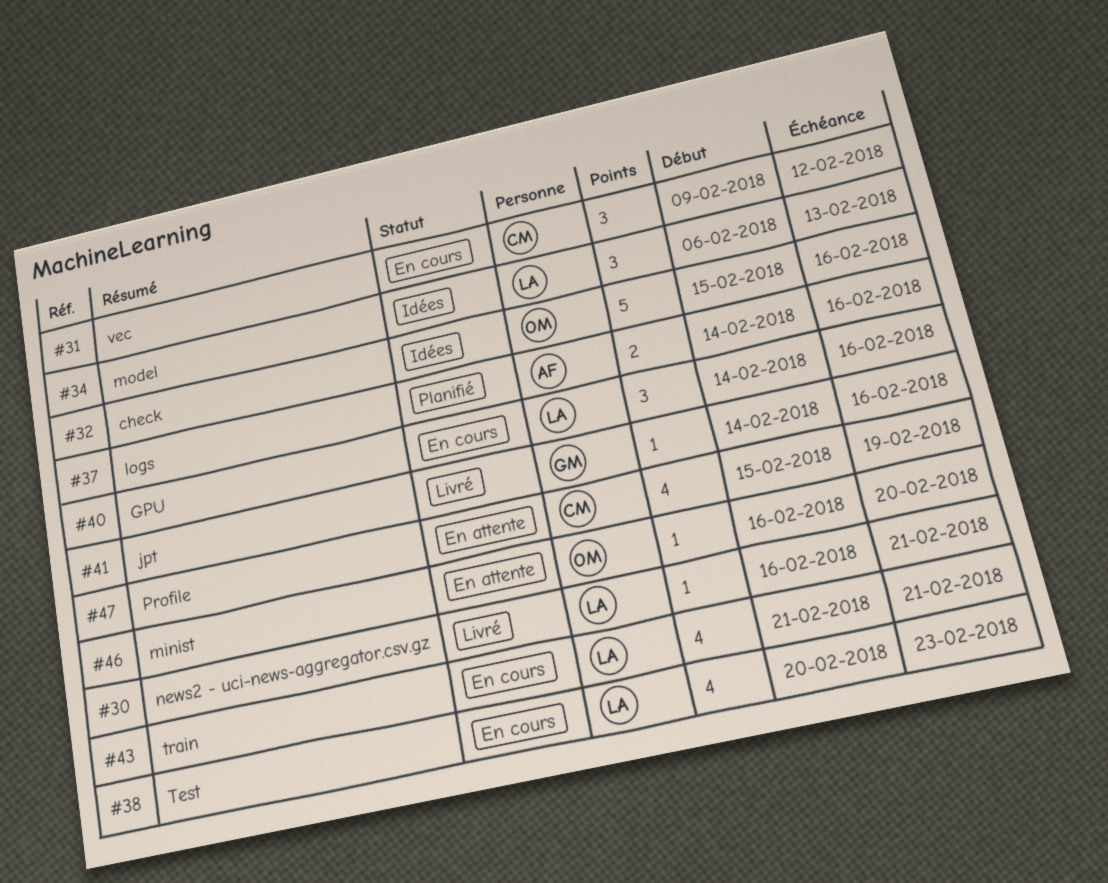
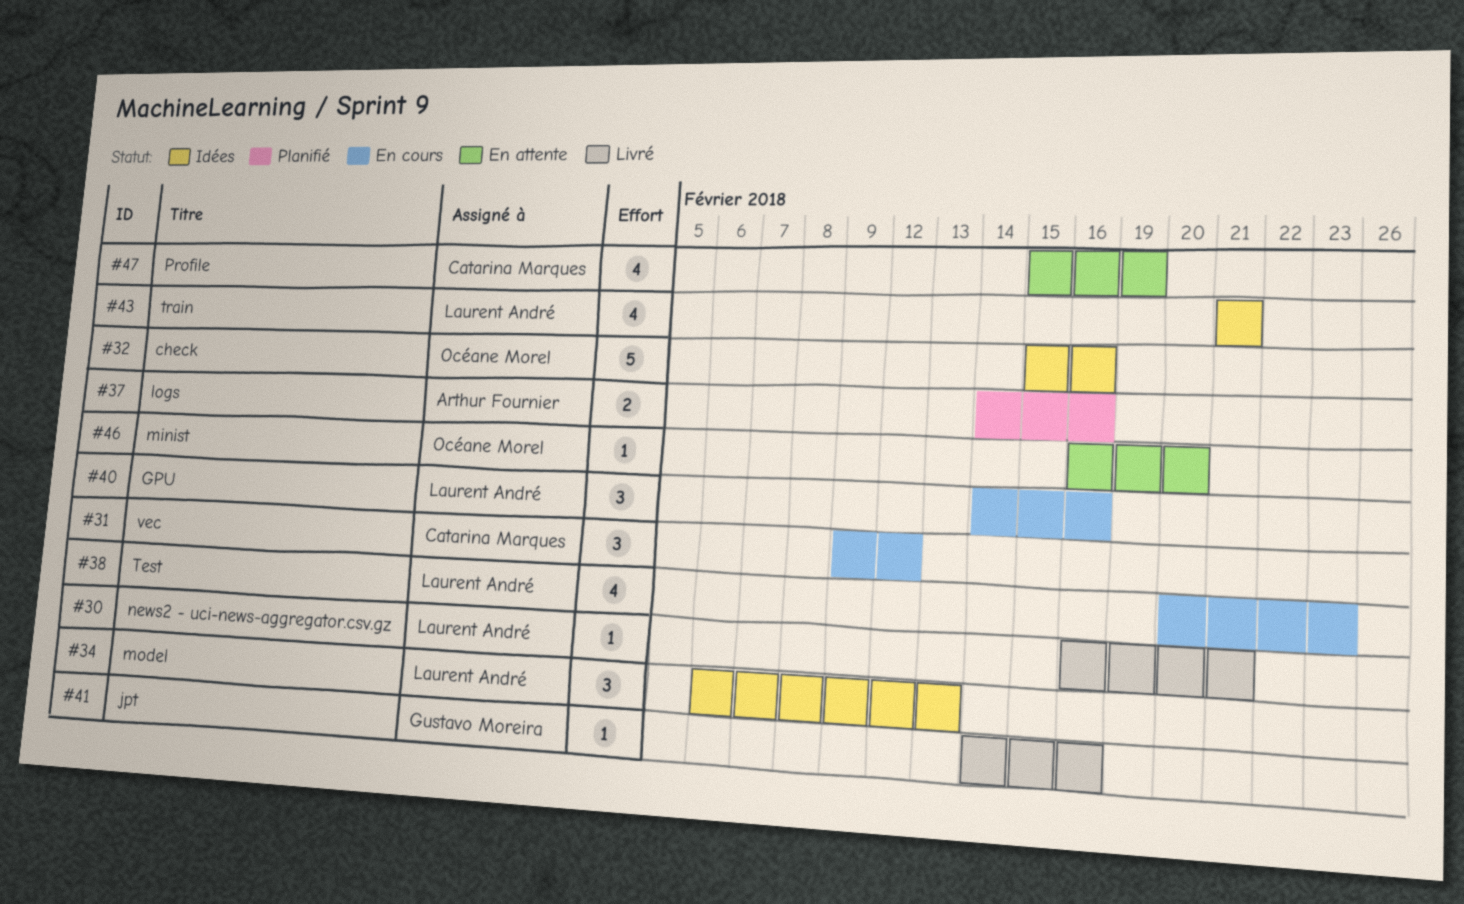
#43, status: En cours -> Idées

